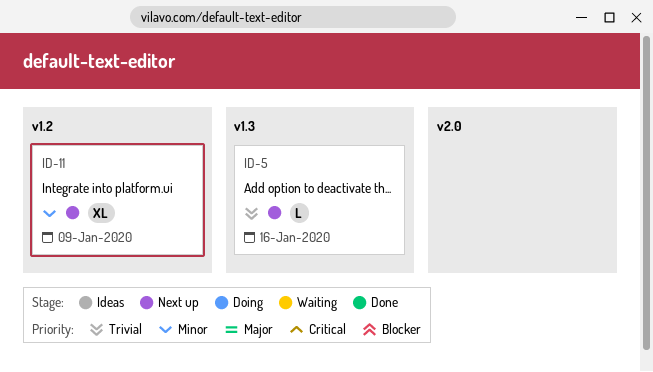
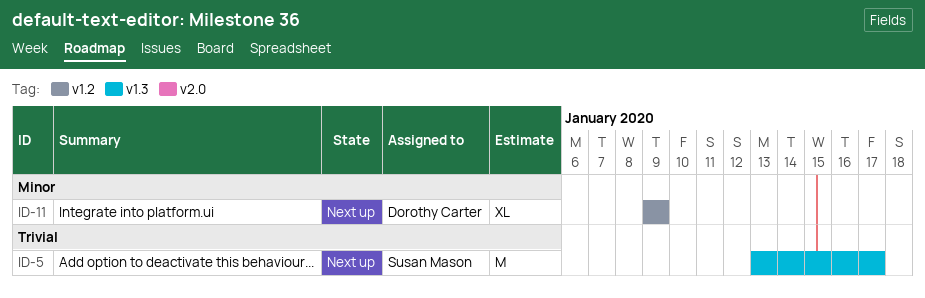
ID-5, estimate: L -> M
ID-5, due: Jan 16 -> Jan 17

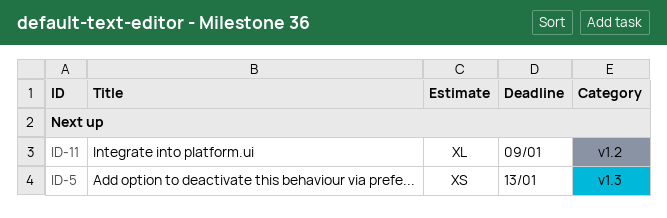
ID-5, estimate: M -> XS
ID-5, due: Jan 17 -> Jan 13

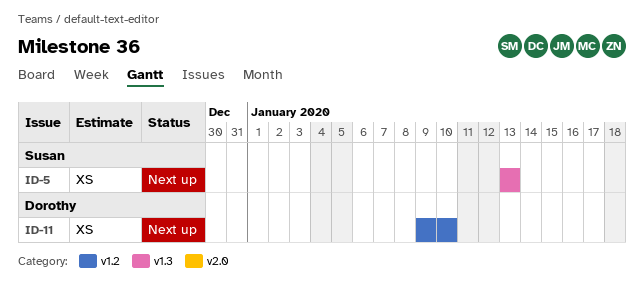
ID-11, estimate: XL -> XS
ID-11, due: Jan 9 -> Jan 10

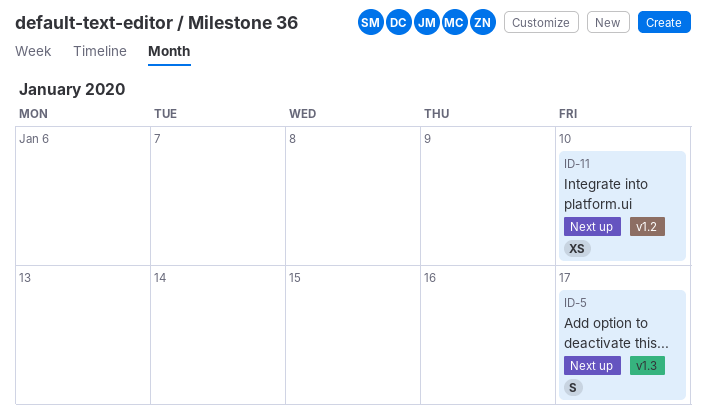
ID-5, estimate: XS -> S
ID-5, due: Jan 13 -> Jan 17

